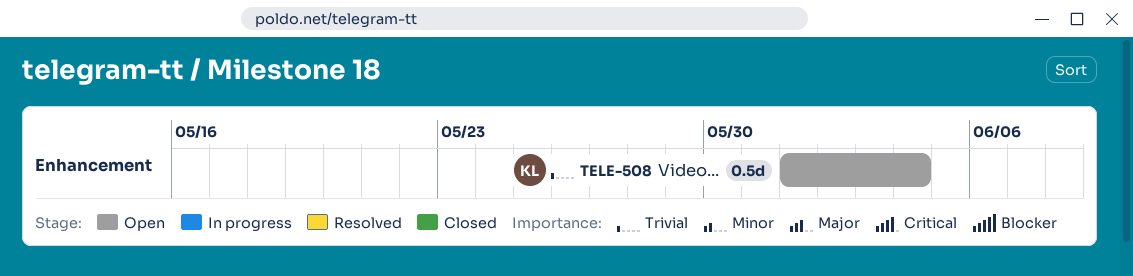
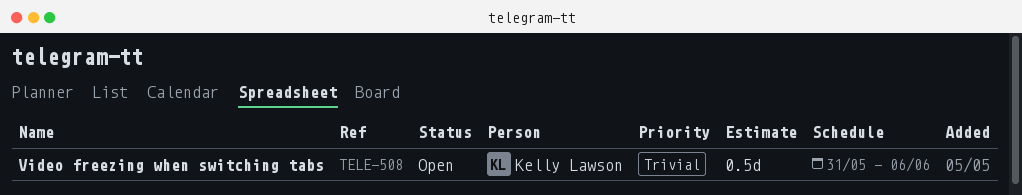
TELE-508, start: Jun 1 -> May 31
TELE-508, due: Jun 4 -> Jun 6

